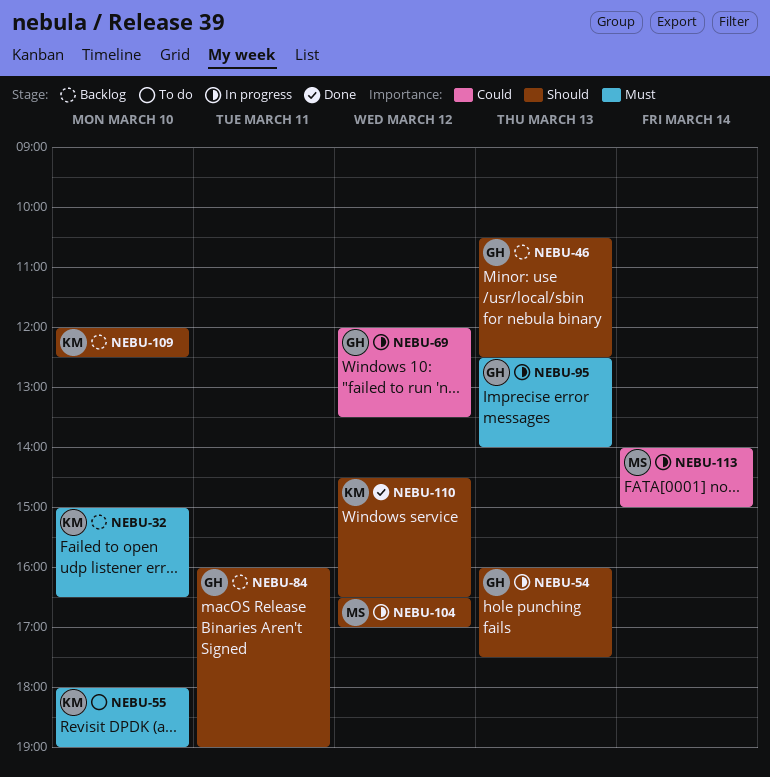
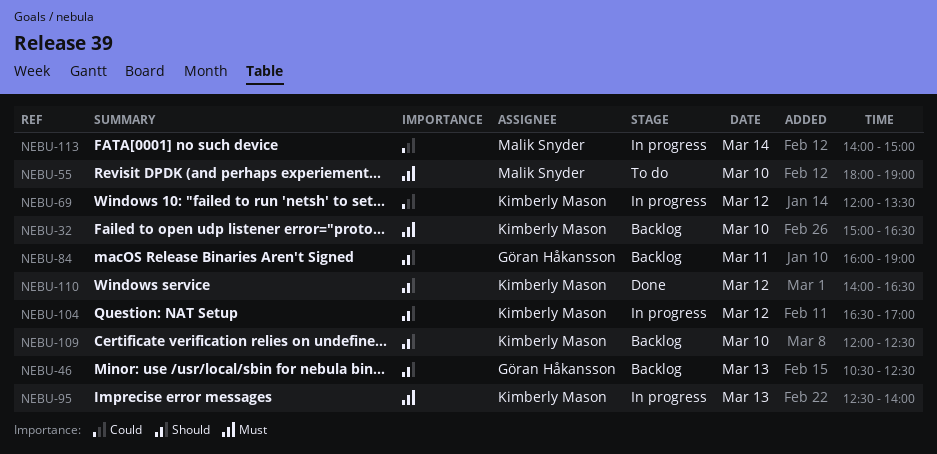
NEBU-54: present -> none
NEBU-55, owner: Kimberly Mason -> Malik Snyder
NEBU-69, owner: Göran Håkansson -> Kimberly Mason
NEBU-95, owner: Göran Håkansson -> Kimberly Mason
NEBU-104, owner: Malik Snyder -> Kimberly Mason
NEBU-110, begins: 14:30 -> 14:00

